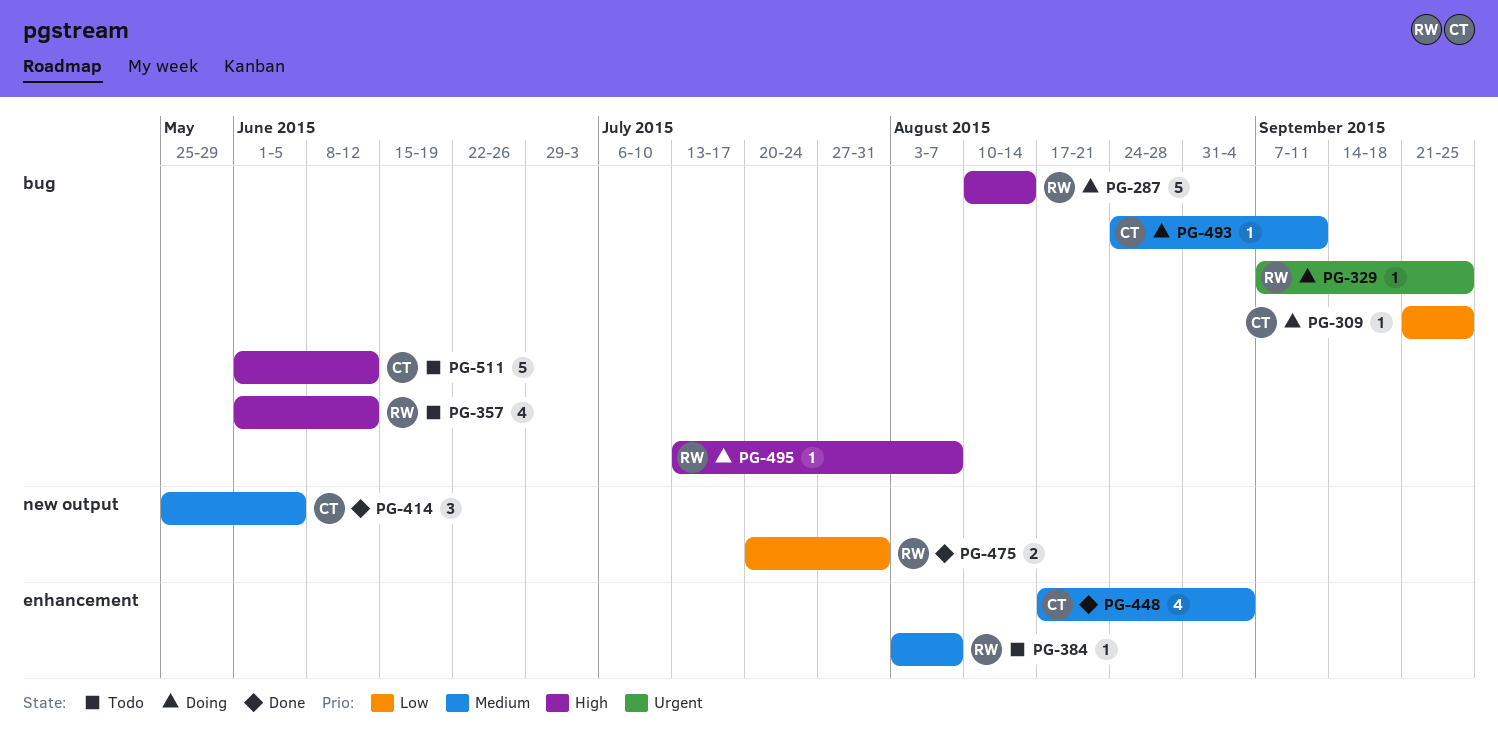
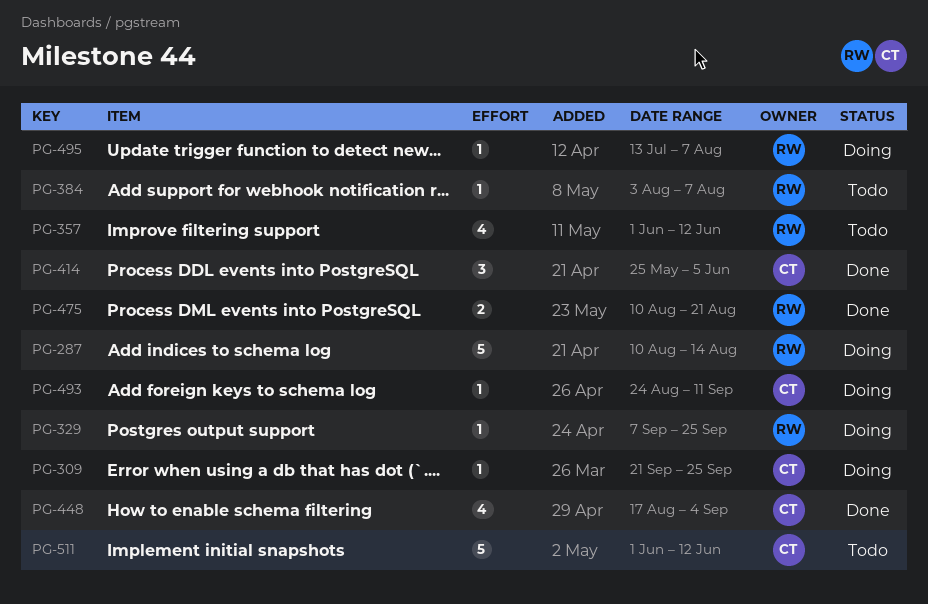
PG-475, start: Jul 20 -> Aug 10
PG-475, due: Jul 31 -> Aug 21

